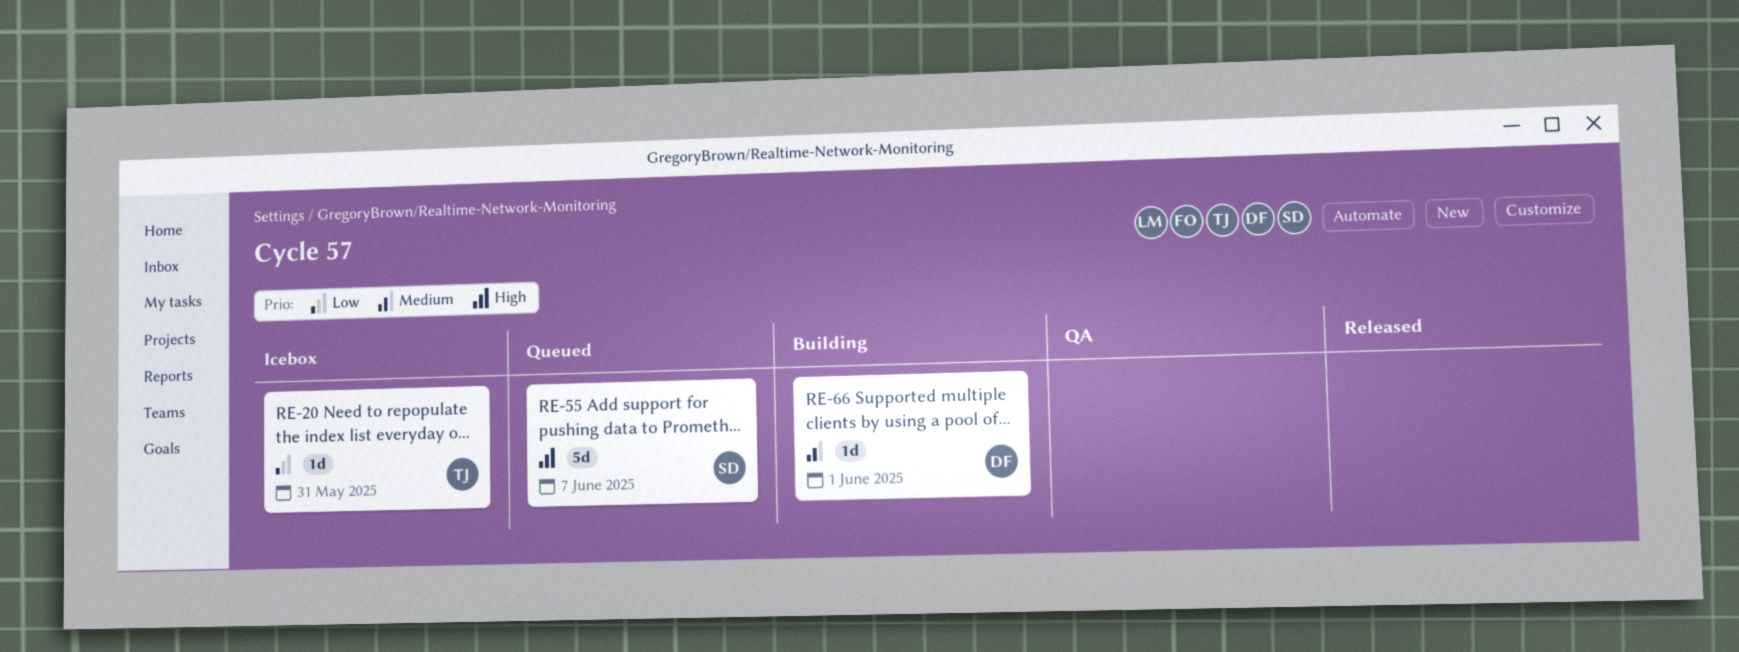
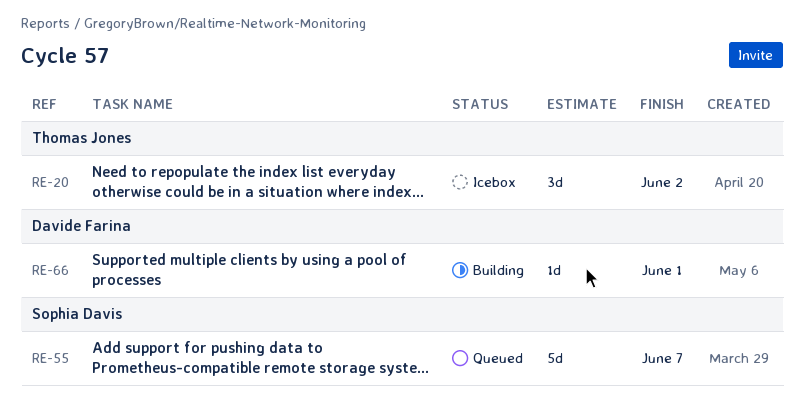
RE-20, estimate: 1d -> 3d
RE-20, due: May 31 -> Jun 2

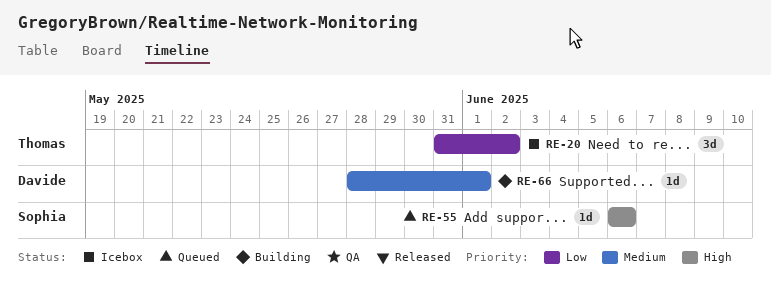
RE-55, estimate: 5d -> 1d
RE-55, due: Jun 7 -> Jun 6

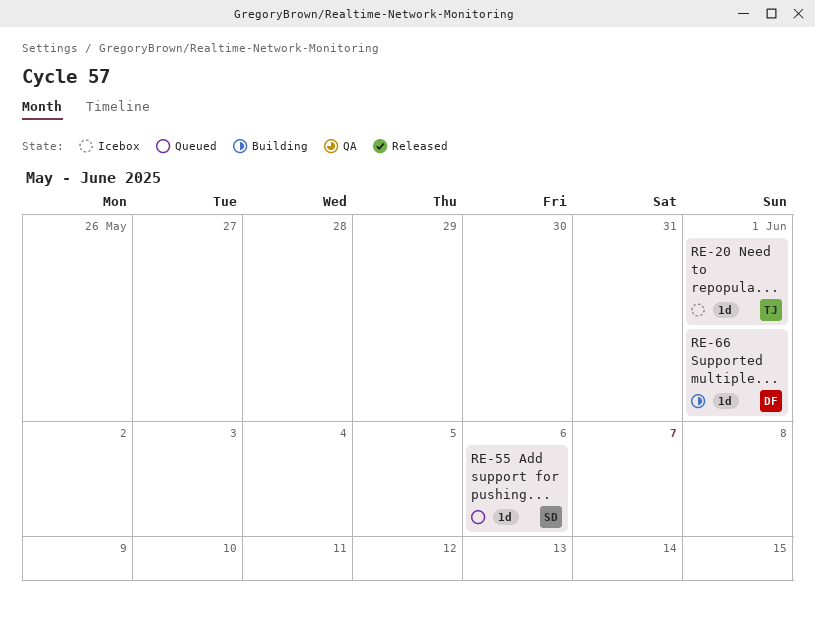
RE-20, estimate: 3d -> 1d
RE-20, due: Jun 2 -> Jun 1

